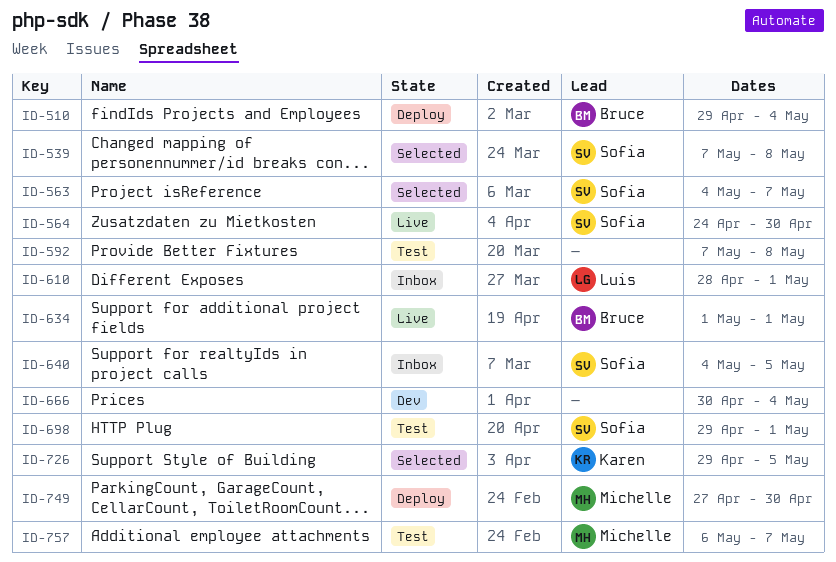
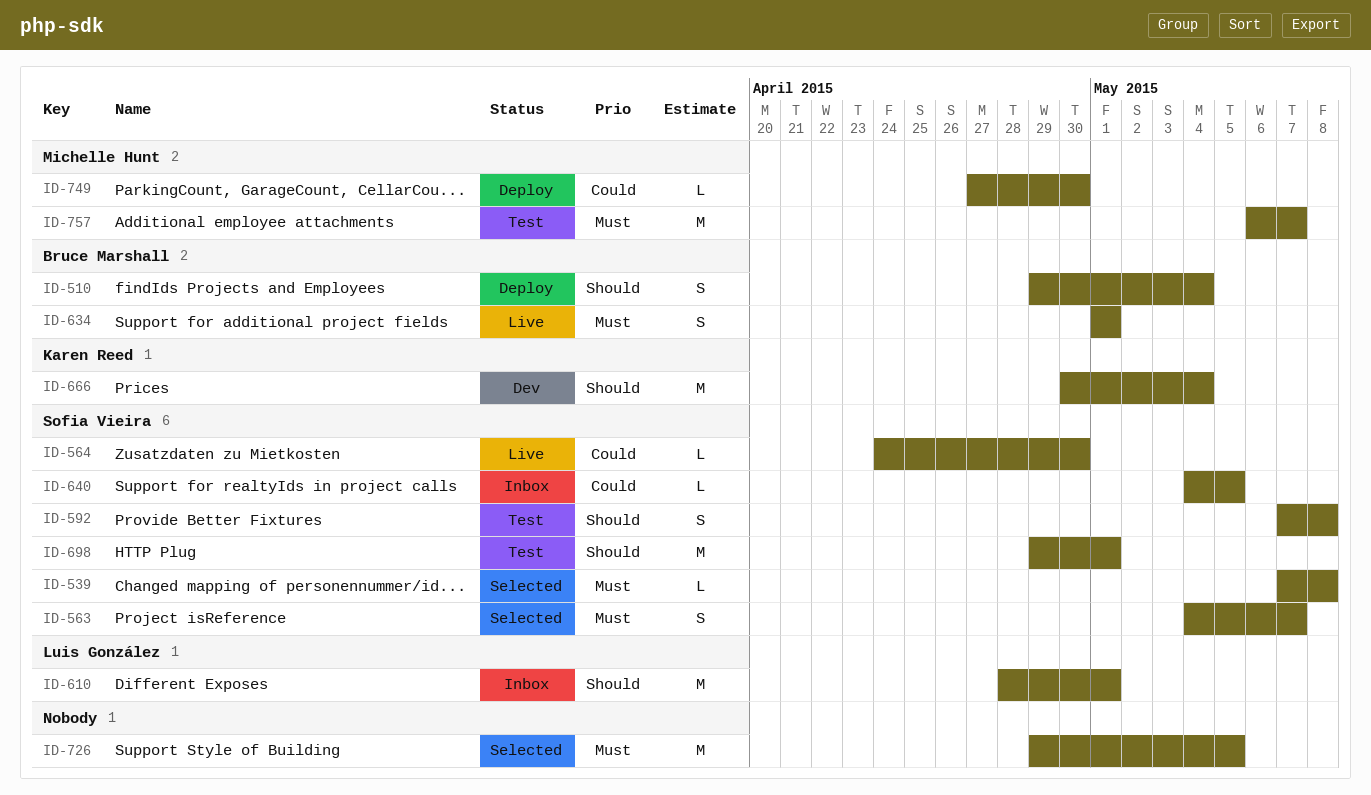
ID-592, owner: none -> Sofia Vieira
ID-666, owner: none -> Karen Reed
ID-726, owner: Karen Reed -> none

